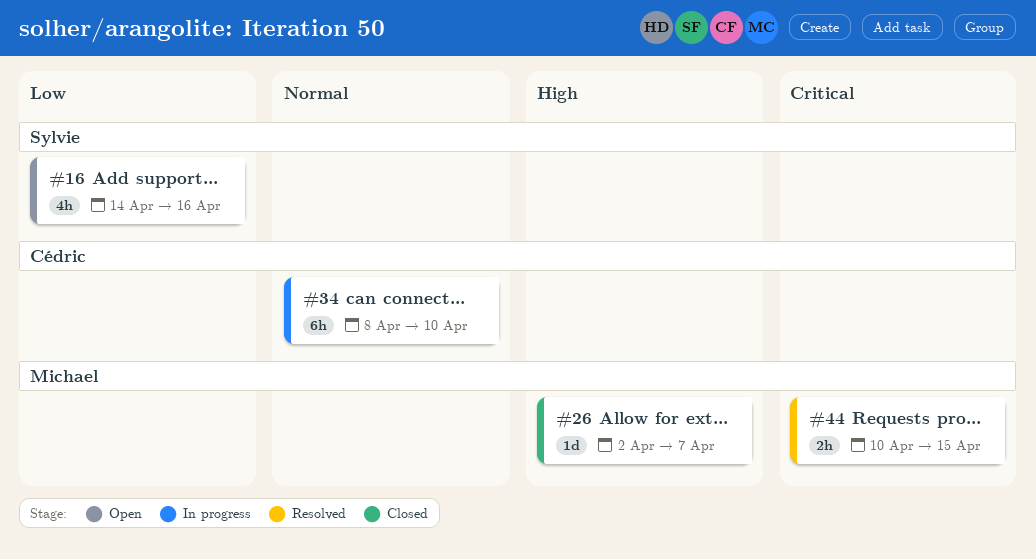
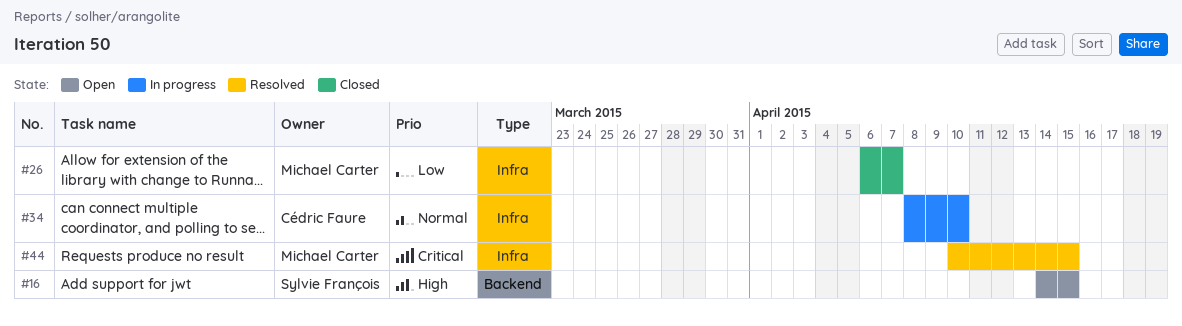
#16, priority: Low -> High
#16, due: Apr 16 -> Apr 15
#26, priority: High -> Low
#26, start: Apr 2 -> Apr 6

